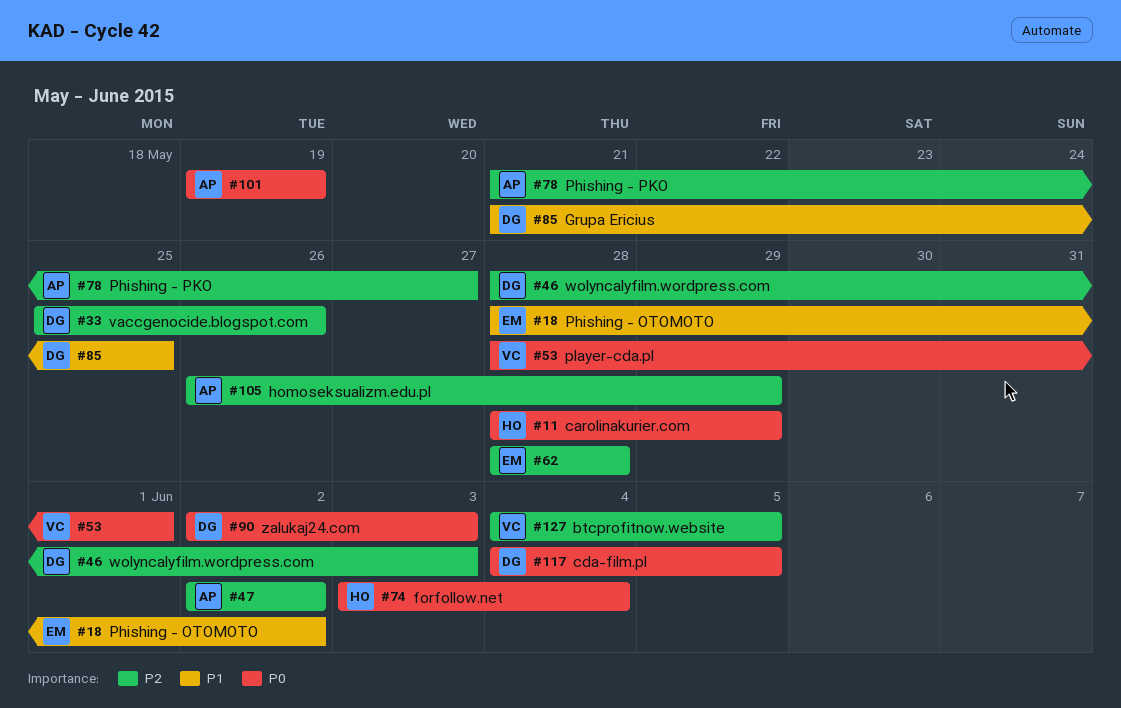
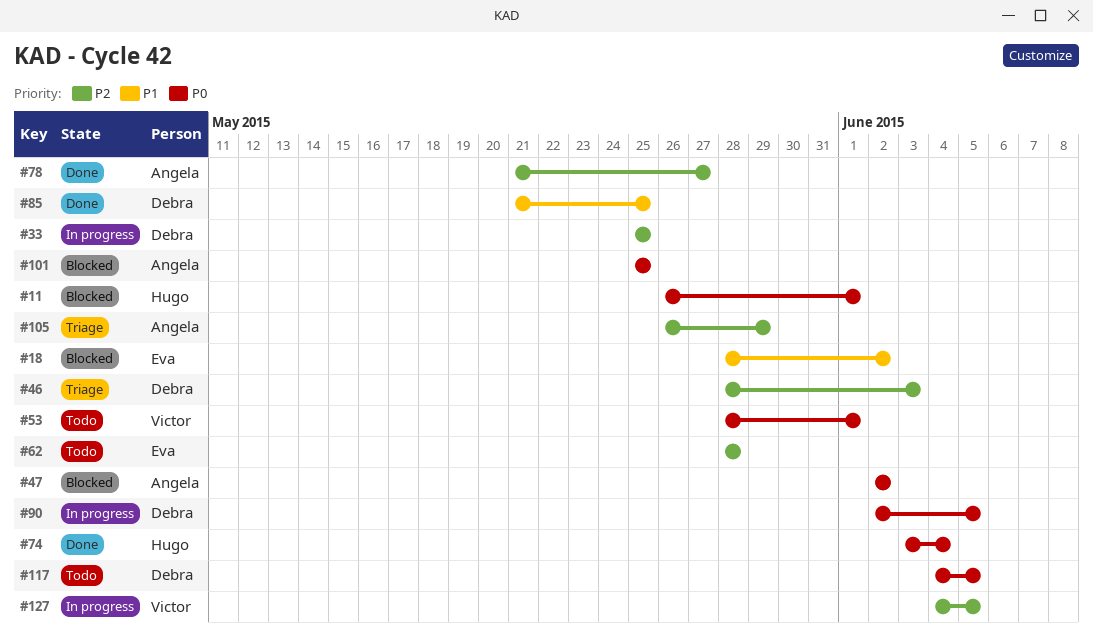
#11, start: May 28 -> May 26
#11, due: May 29 -> Jun 1
#33, due: May 26 -> May 25
#47, priority: P2 -> P0
#90, due: Jun 3 -> Jun 5
#101, start: May 19 -> May 25
#101, due: May 19 -> May 25

